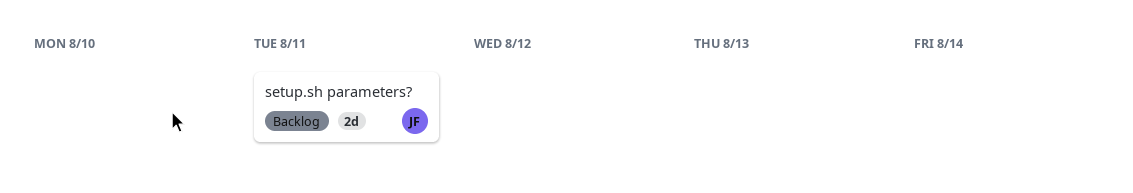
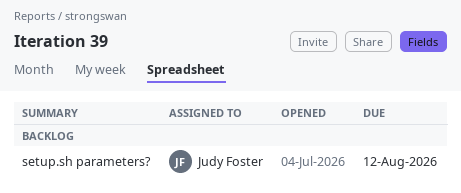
setup.sh parameters?, due: Aug 11 -> Aug 12

